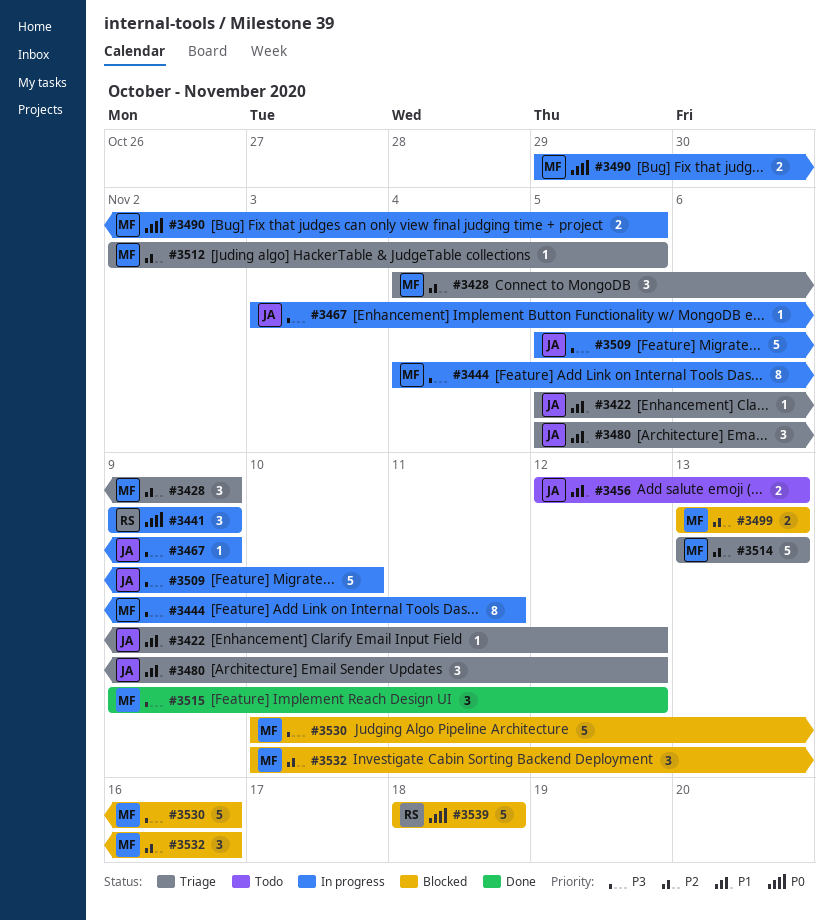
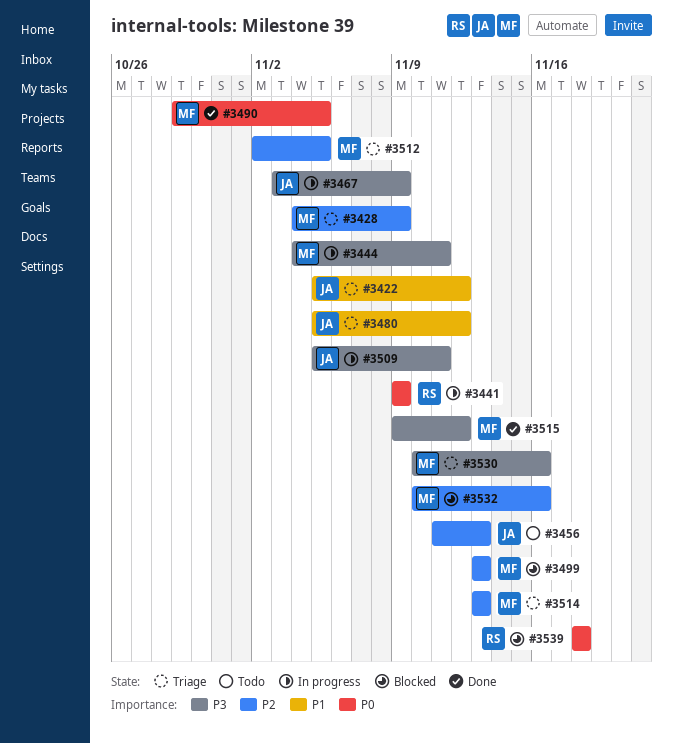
#3456, priority: P1 -> P2
#3456, start: Nov 12 -> Nov 11
#3490, status: In progress -> Done
#3509, due: Nov 10 -> Nov 11
#3530, status: Blocked -> Triage

